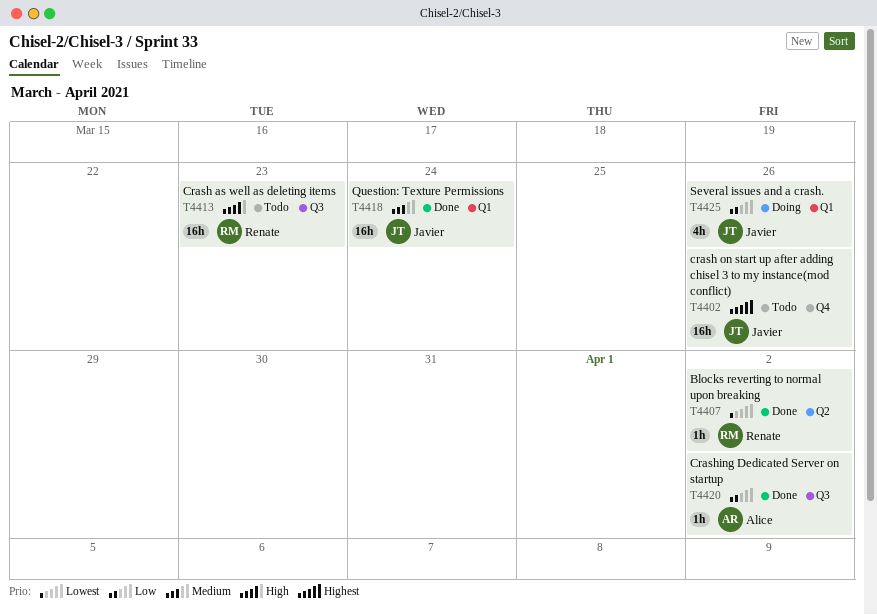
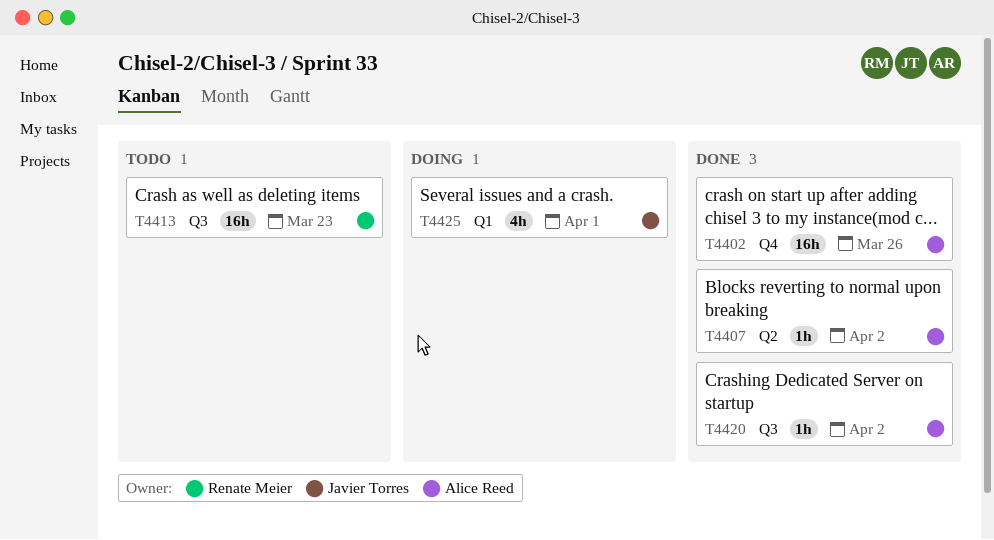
T4402, status: Todo -> Done
T4402, owner: Javier Torres -> Alice Reed
T4407, owner: Renate Meier -> Alice Reed
T4418: present -> none
T4425, due: Mar 26 -> Apr 1

